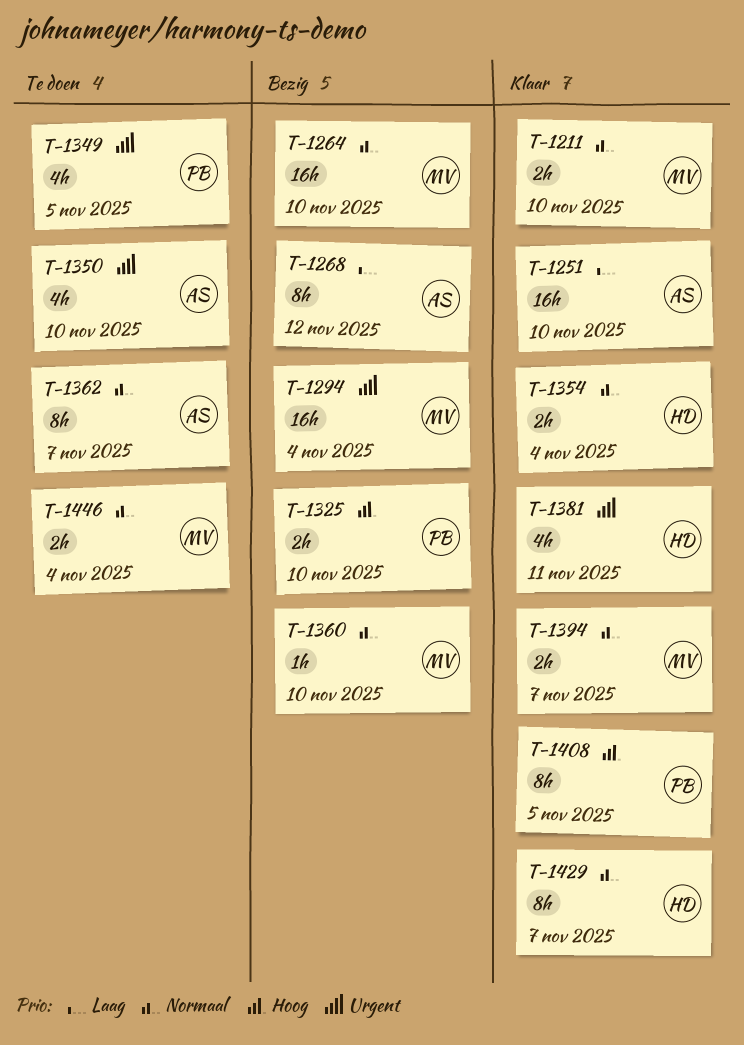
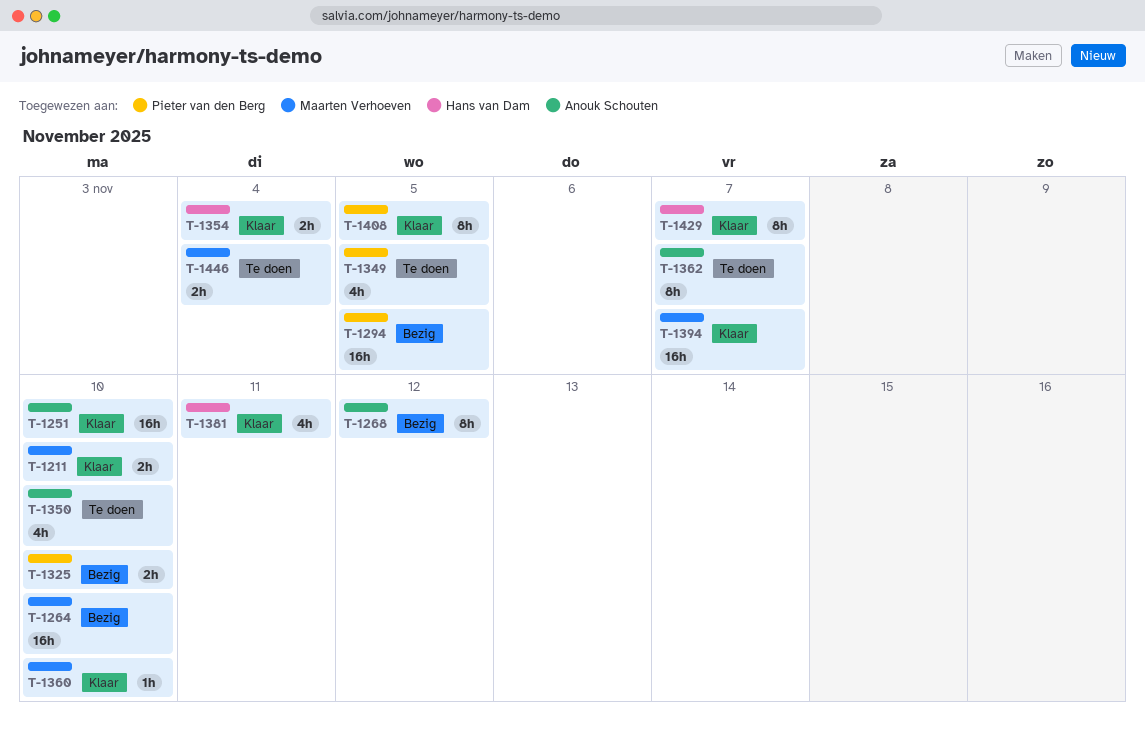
T-1294, owner: Maarten Verhoeven -> Pieter van den Berg
T-1294, due: Nov 4 -> Nov 5
T-1360, status: Bezig -> Klaar
T-1394, estimate: 2h -> 16h

